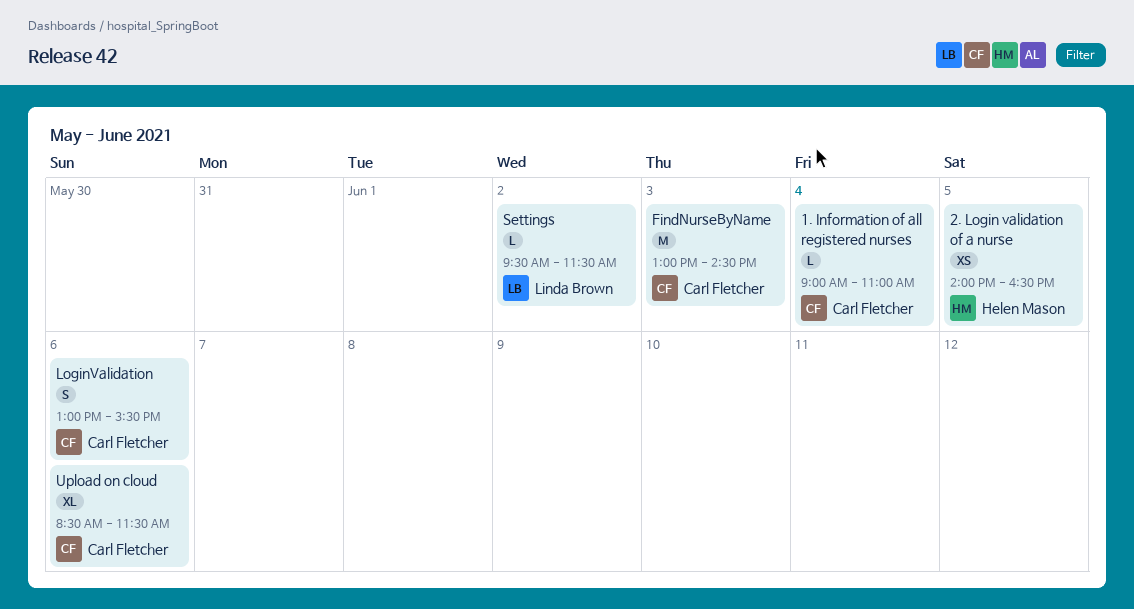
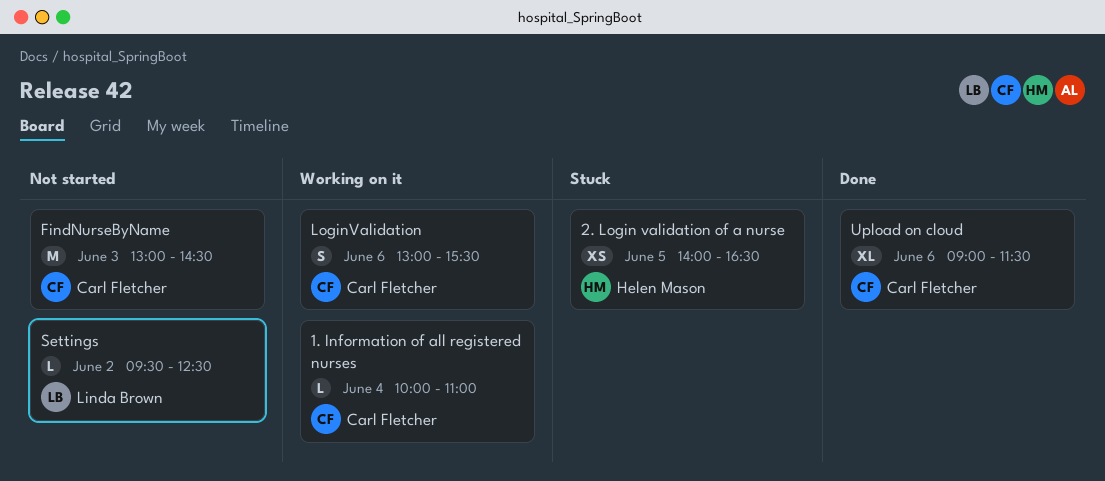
1. Information of all registered nurses, begins: 09:00 -> 10:00
Settings, ends: 11:30 -> 12:30
Upload on cloud, begins: 08:30 -> 09:00

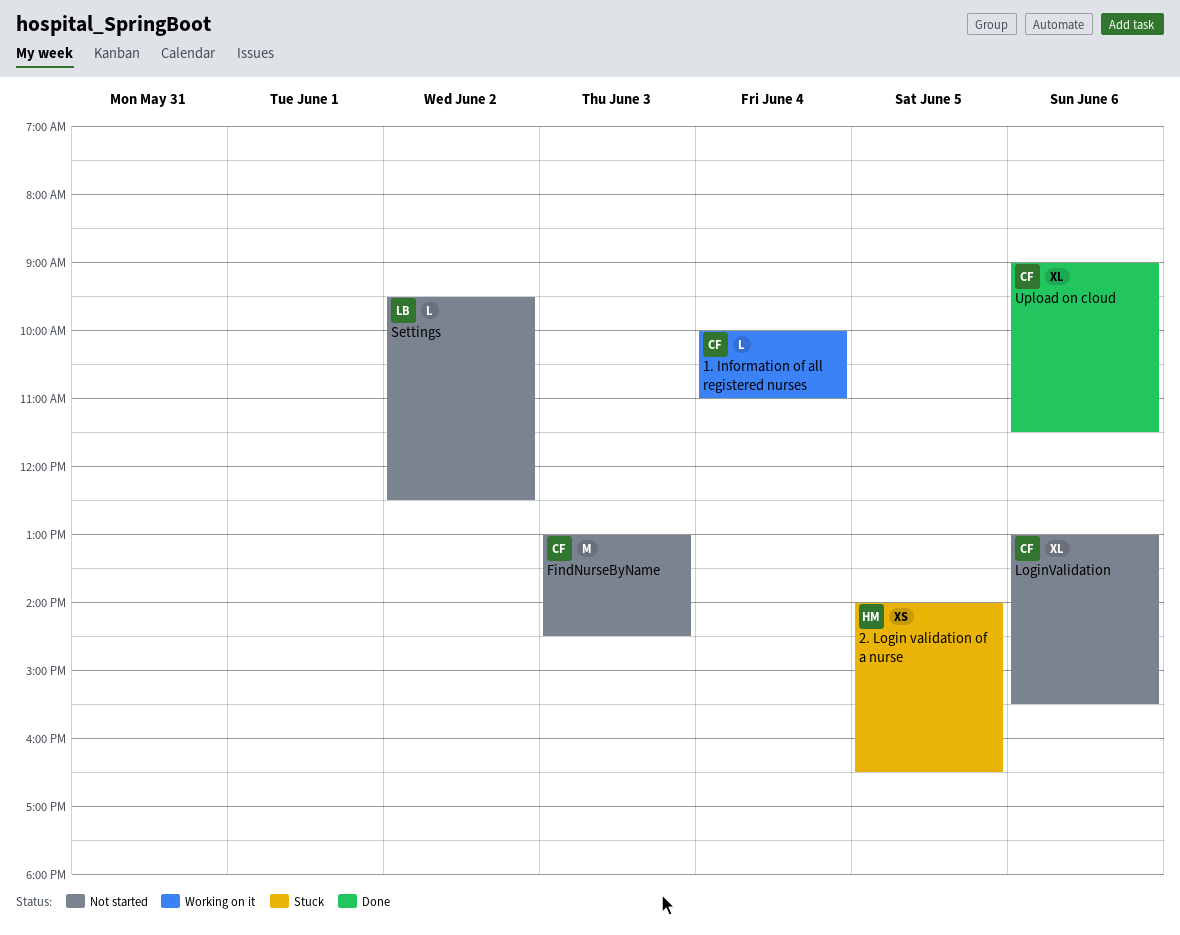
LoginValidation, status: Working on it -> Not started
LoginValidation, estimate: S -> XL

